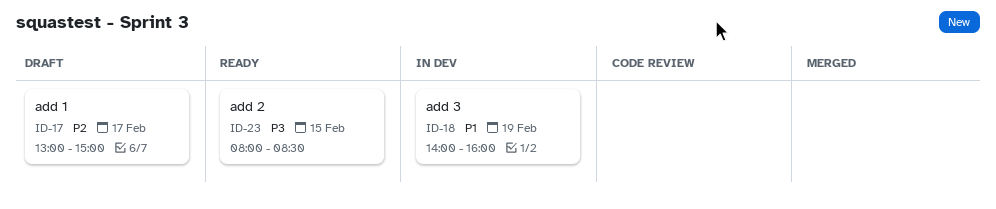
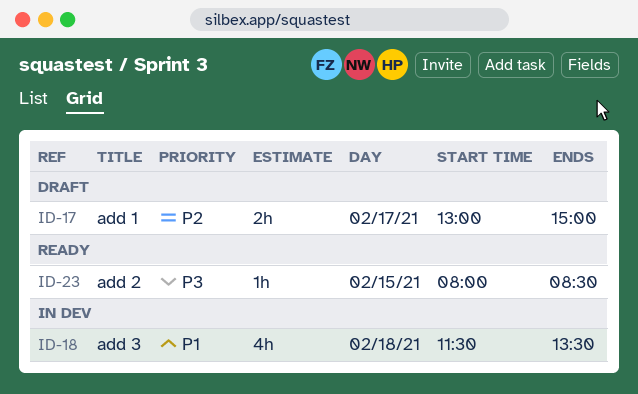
ID-18, day: Feb 19 -> Feb 18
ID-18, begins: 14:00 -> 11:30
ID-18, ends: 16:00 -> 13:30

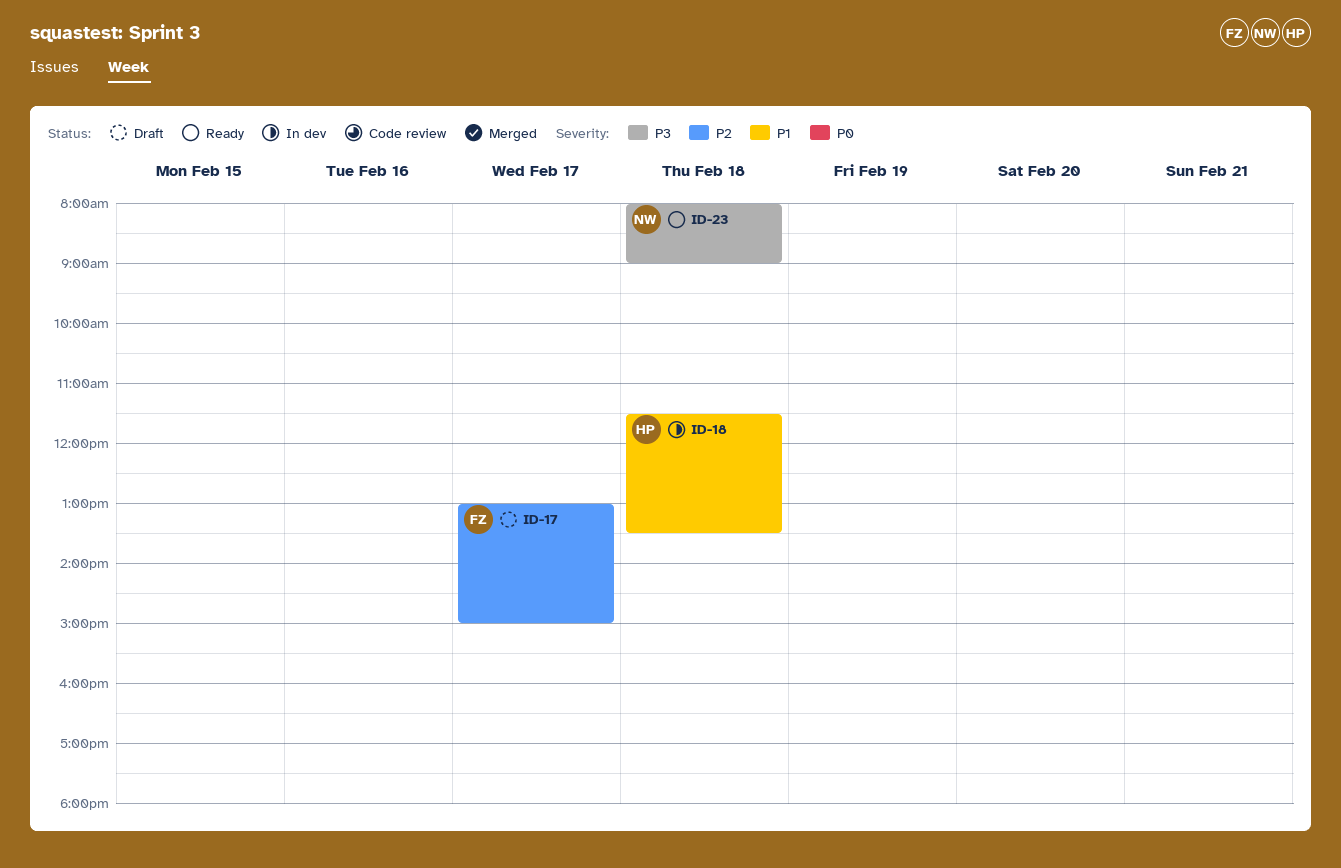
ID-23, day: Feb 15 -> Feb 18
ID-23, ends: 08:30 -> 09:00

